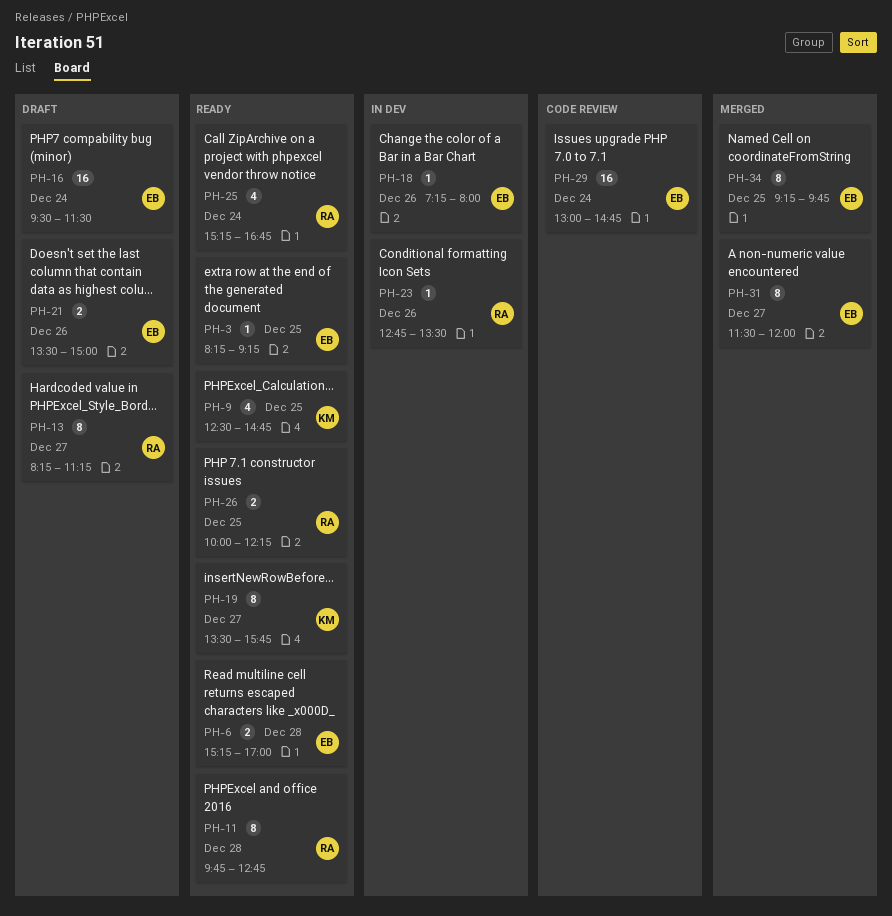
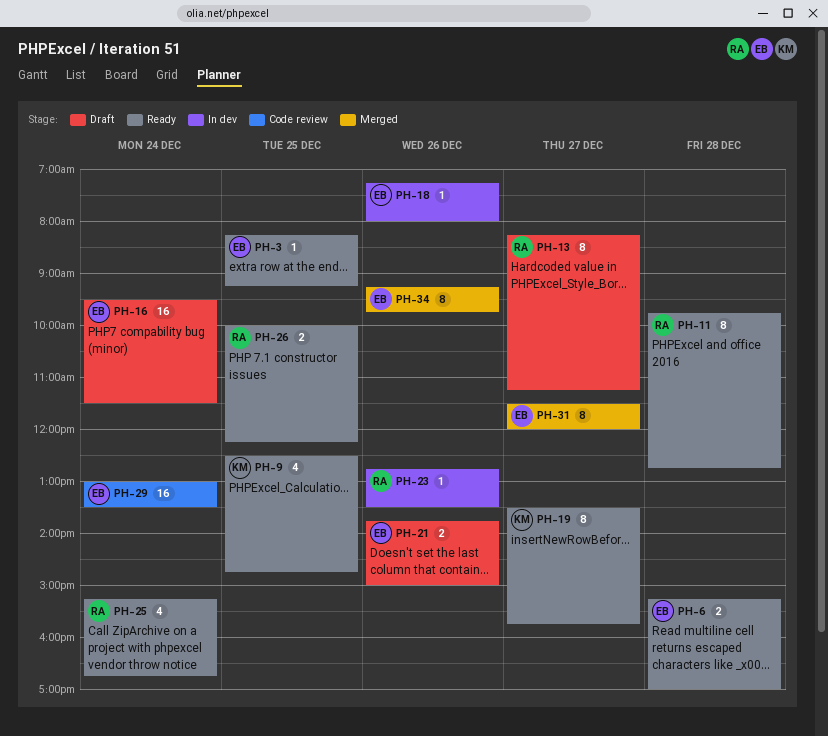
PH-21, begins: 13:30 -> 13:45
PH-29, ends: 14:45 -> 13:30
PH-34, day: Dec 25 -> Dec 26

